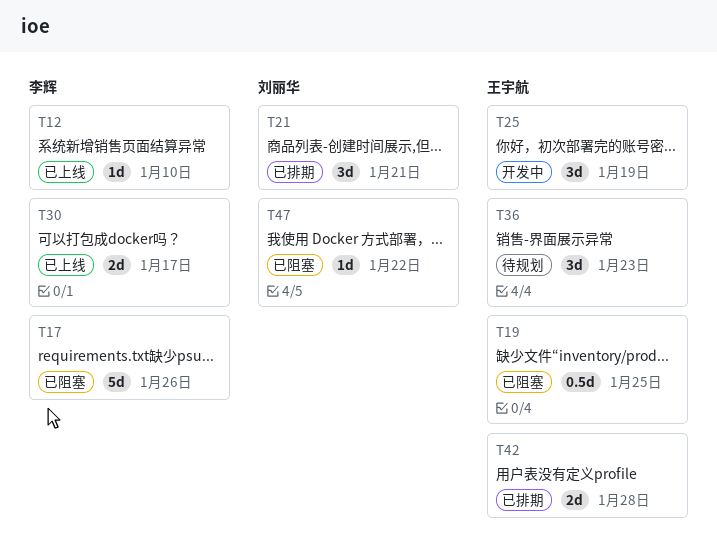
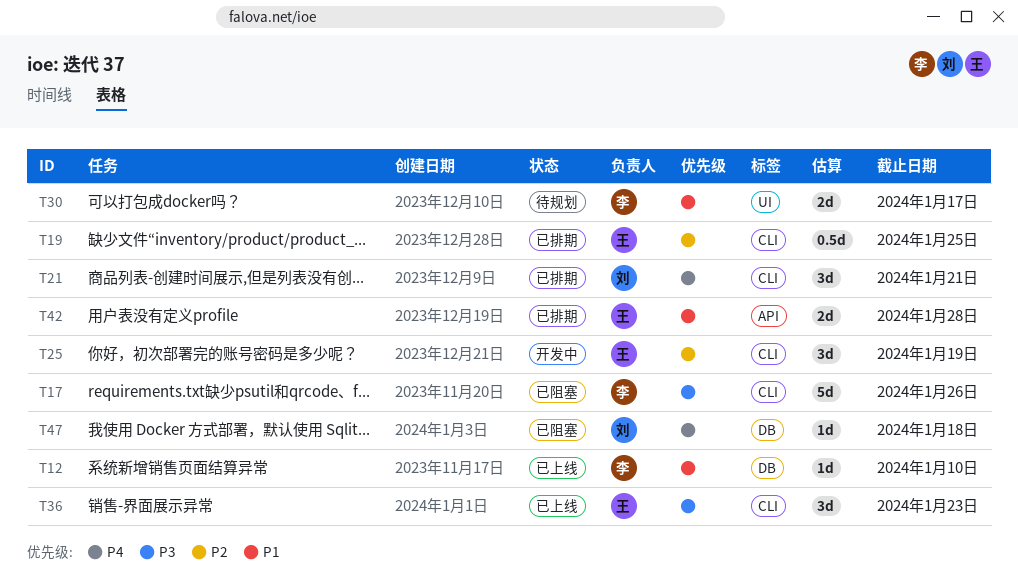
T19, status: 已阻塞 -> 已排期
T30, status: 已上线 -> 待规划
T36, status: 待规划 -> 已上线
T47, due: Jan 22 -> Jan 18

